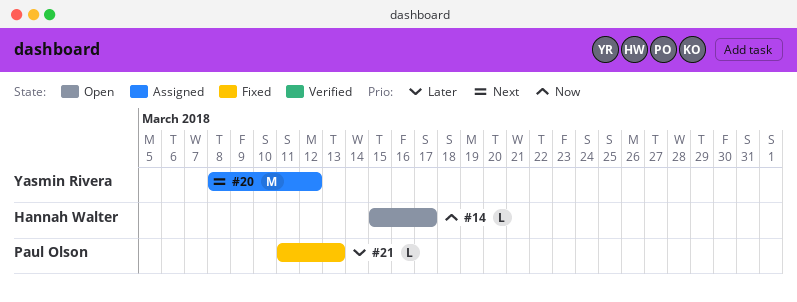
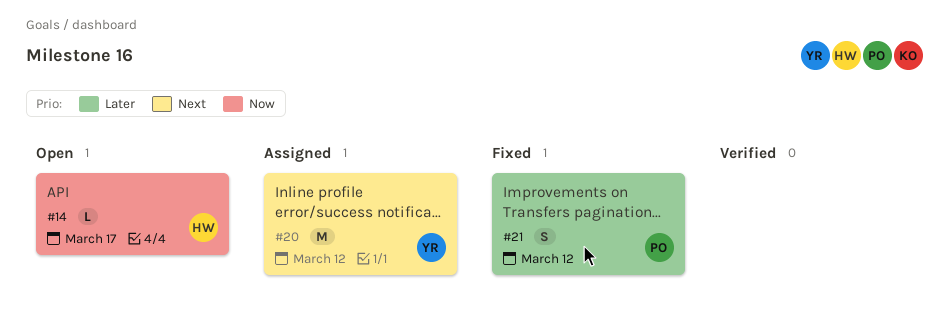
#21, estimate: L -> S
#21, due: Mar 13 -> Mar 12

